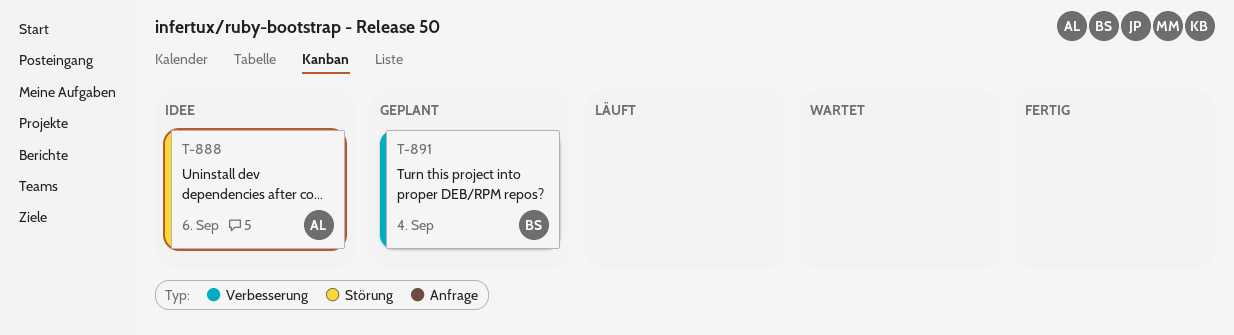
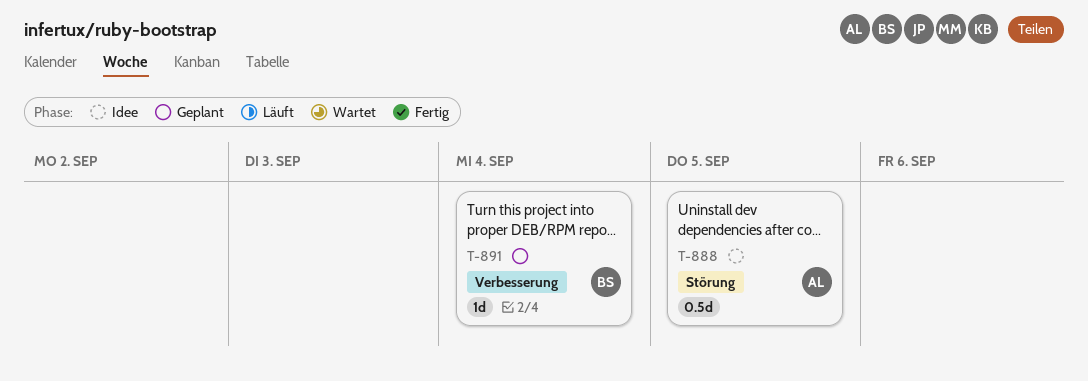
T-888, due: Sep 6 -> Sep 5

